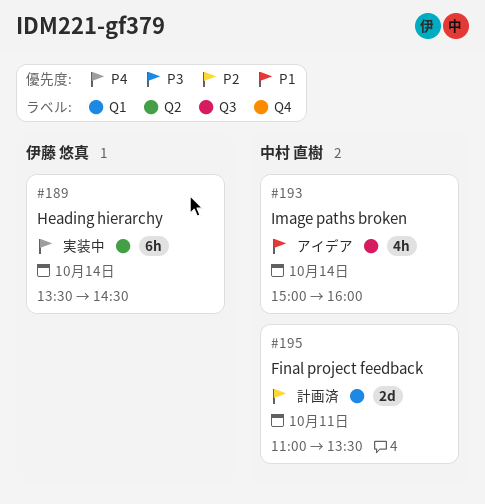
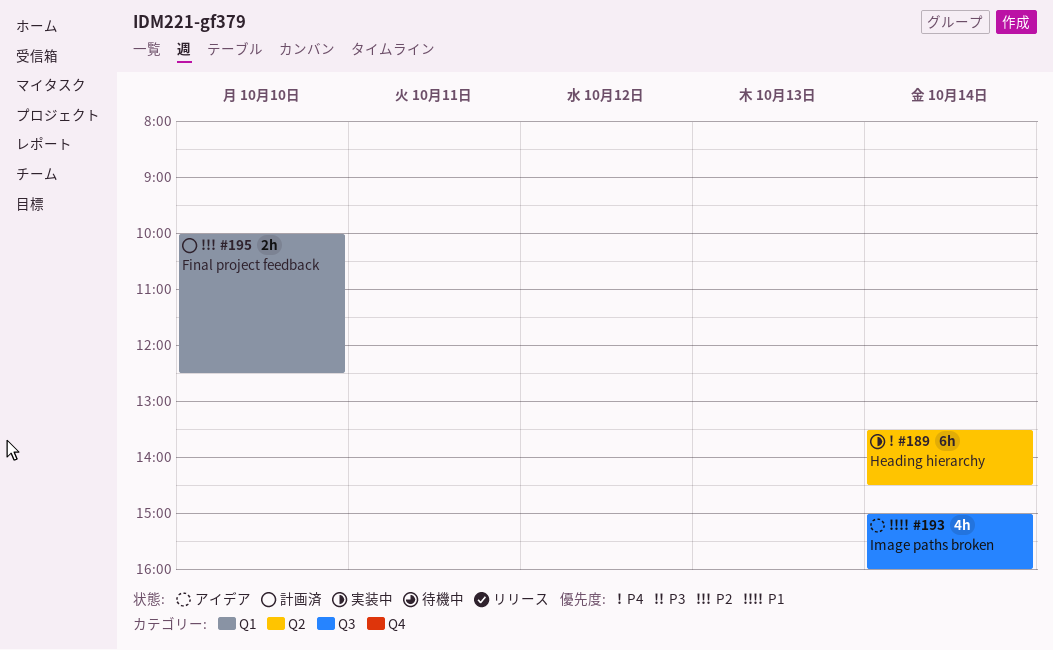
#195, estimate: 2d -> 2h
#195, day: Oct 11 -> Oct 10
#195, begins: 11:00 -> 10:00
#195, ends: 13:30 -> 12:30

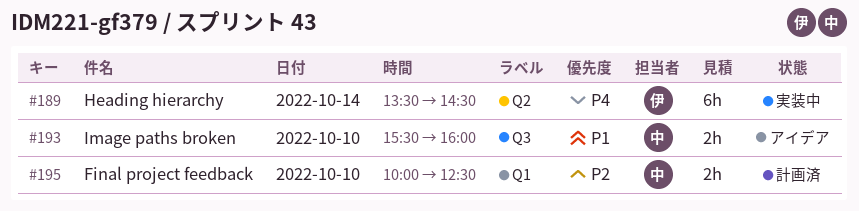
#193, estimate: 4h -> 2h
#193, day: Oct 14 -> Oct 10
#193, begins: 15:00 -> 15:30

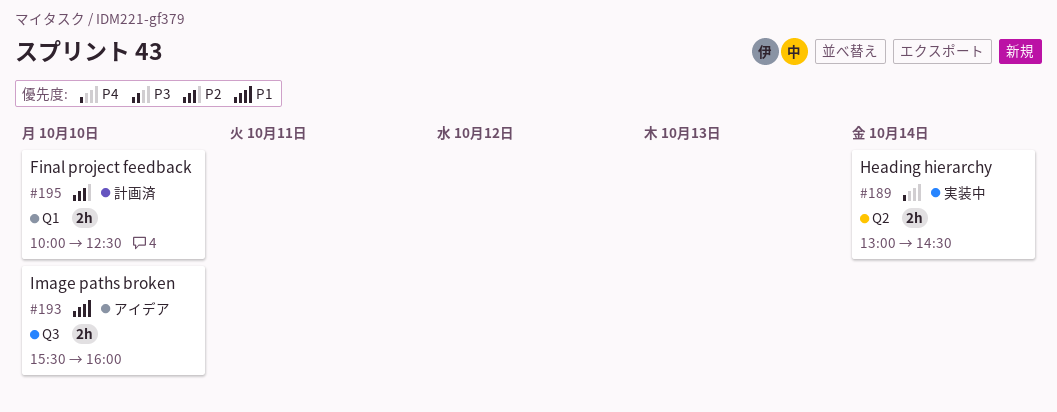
#189, estimate: 6h -> 2h
#189, begins: 13:30 -> 13:00

